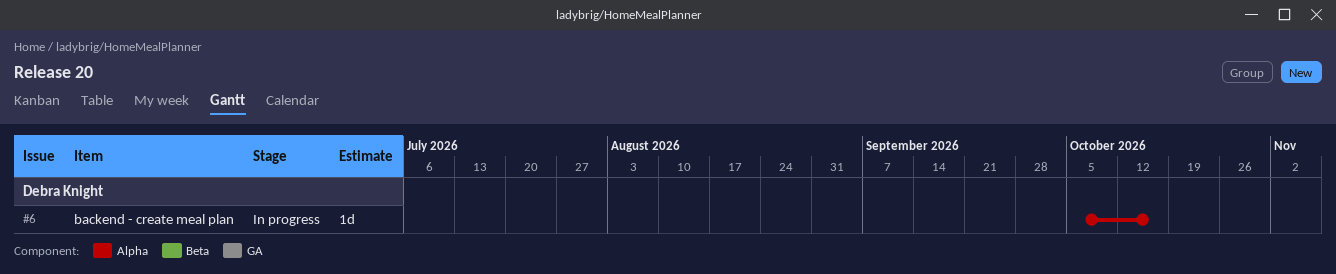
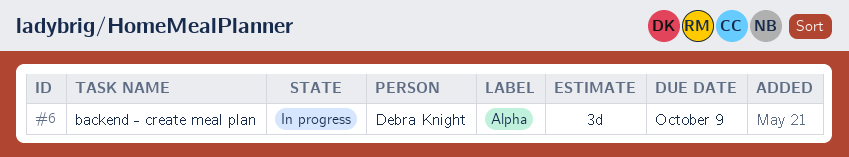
#6, estimate: 1d -> 3d
#6, due: Oct 16 -> Oct 9

